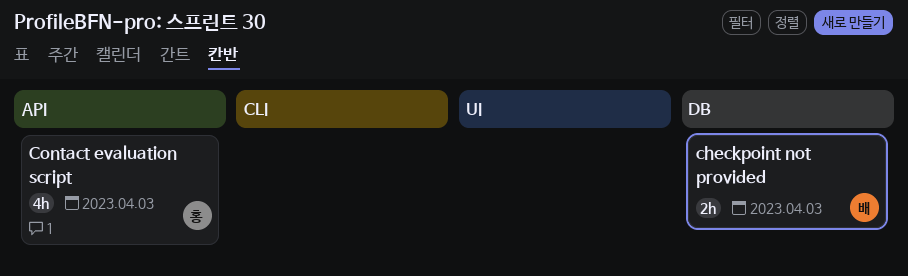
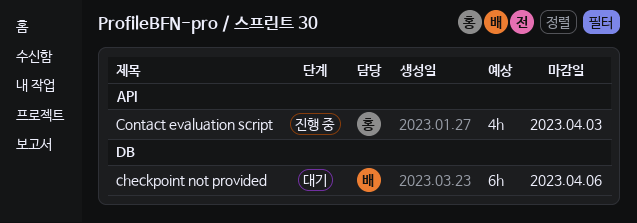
checkpoint not provided, estimate: 2h -> 6h
checkpoint not provided, due: Apr 3 -> Apr 6

